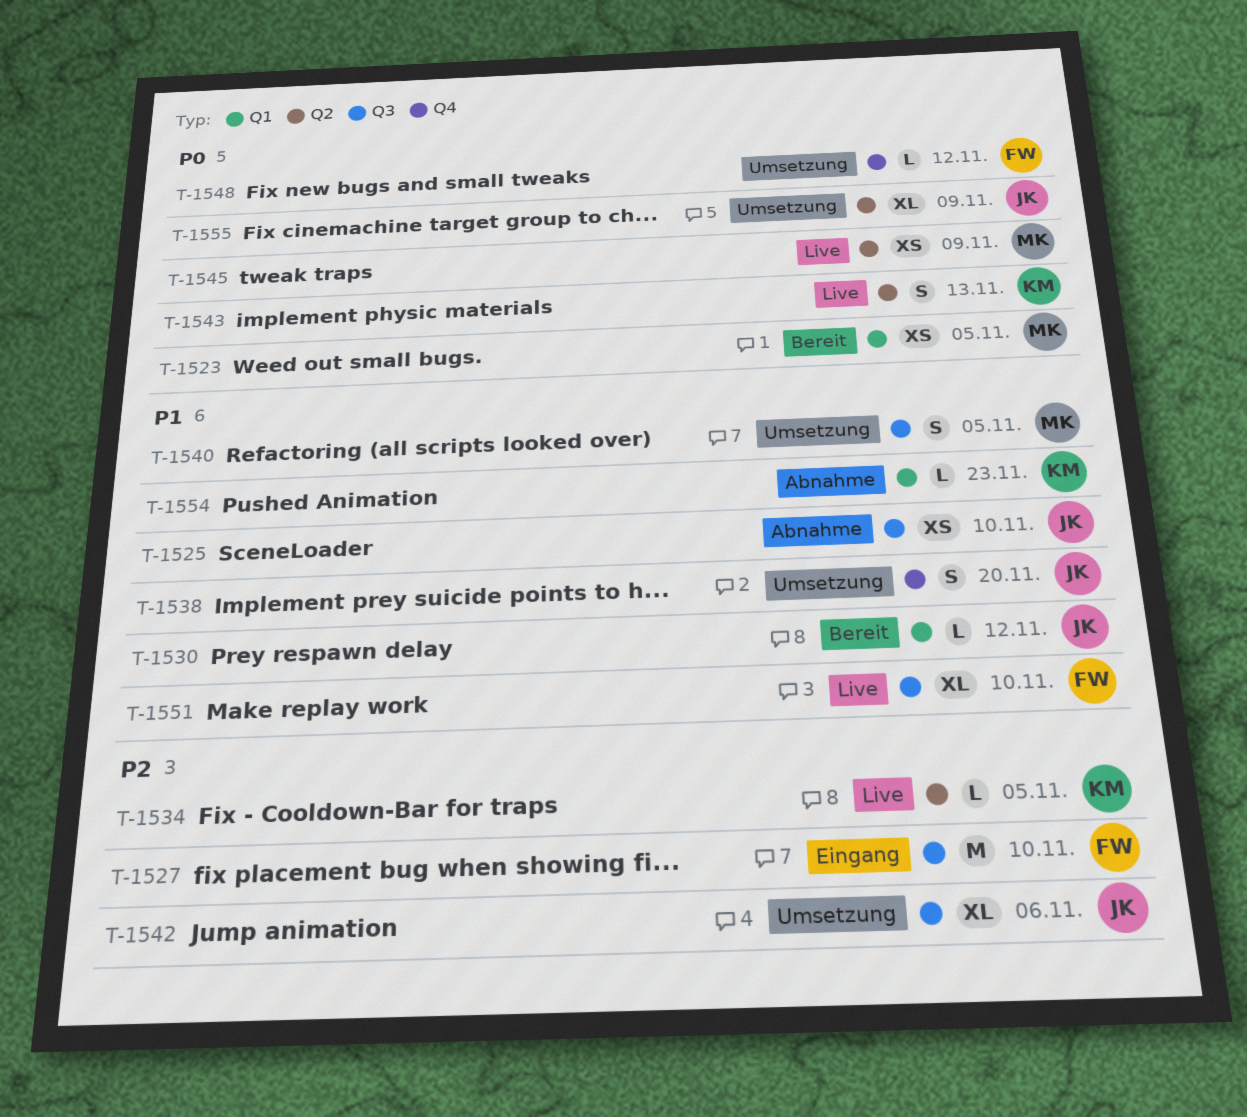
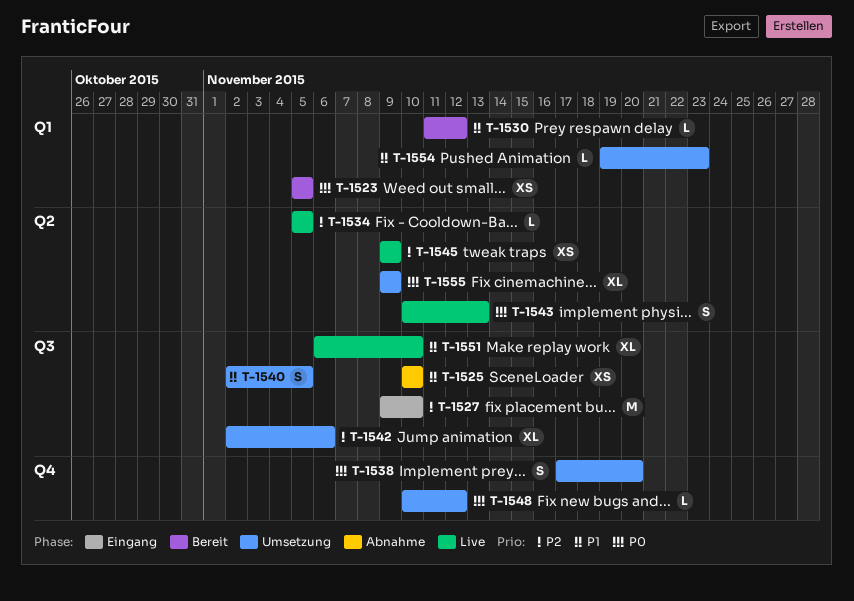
T-1538, priority: P1 -> P0
T-1545, priority: P0 -> P2
T-1554, status: Abnahme -> Umsetzung

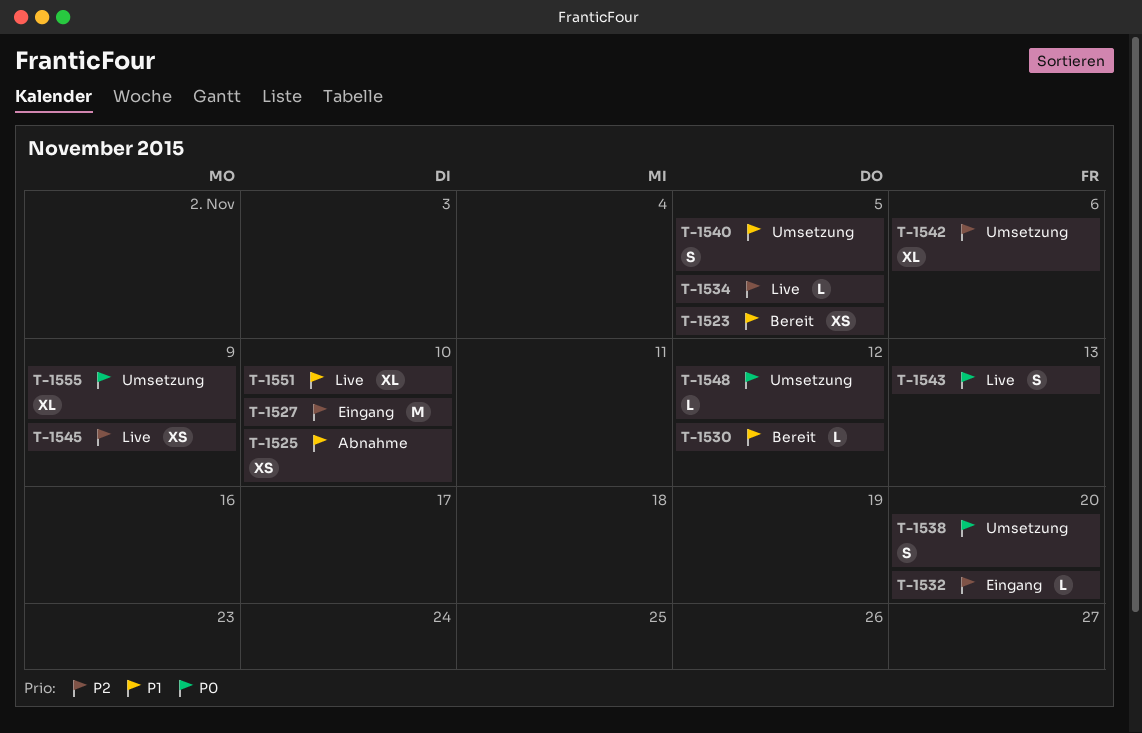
T-1523, priority: P0 -> P1
T-1532: none -> present
T-1554: present -> none

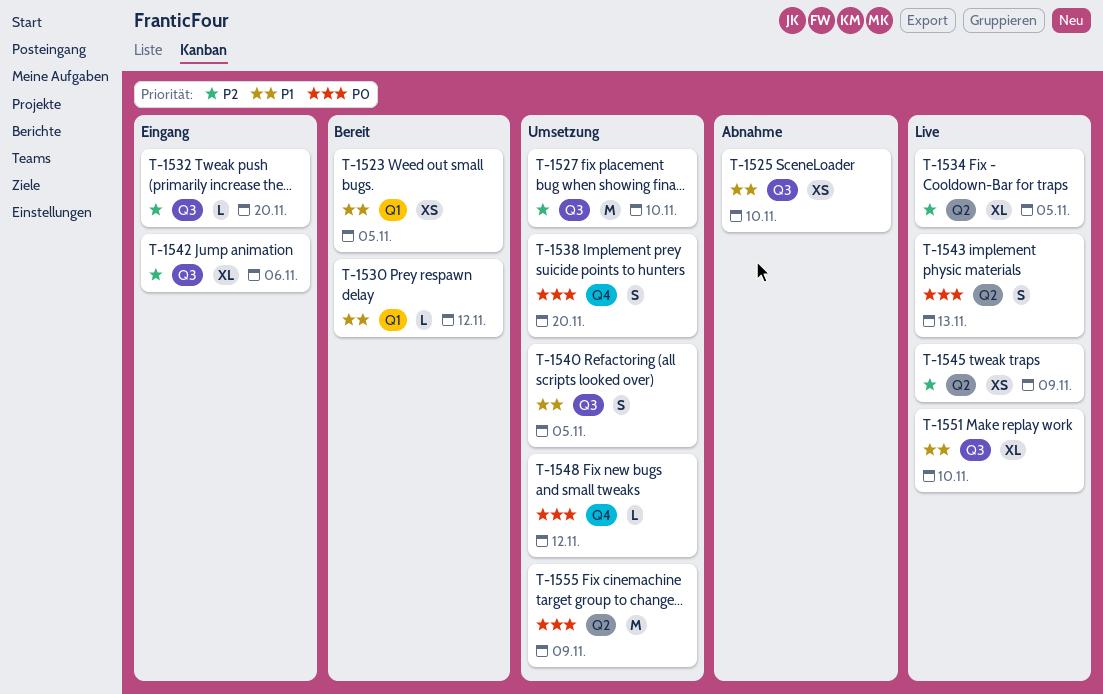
T-1527, status: Eingang -> Umsetzung
T-1534, estimate: L -> XL
T-1542, status: Umsetzung -> Eingang
T-1555, estimate: XL -> M

